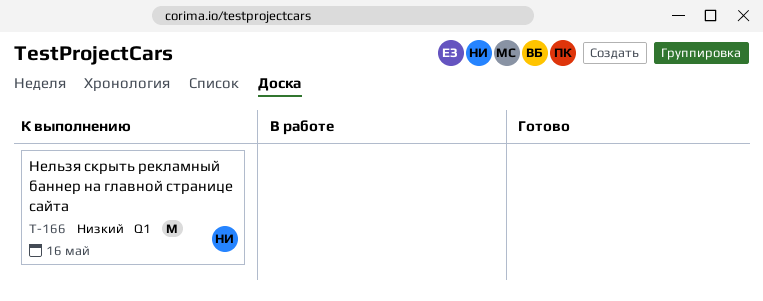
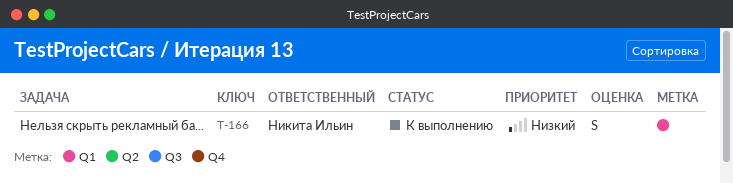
T-166, estimate: M -> S

